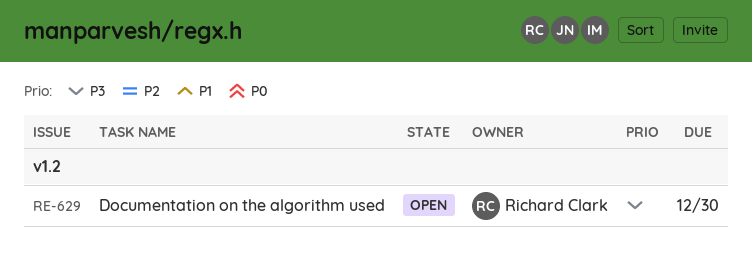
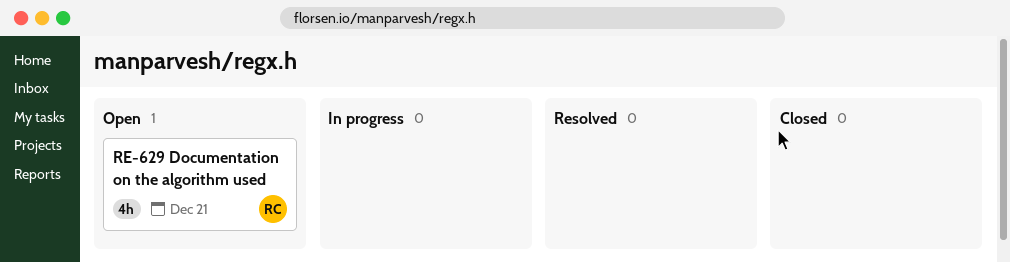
RE-629, due: Dec 30 -> Dec 21

